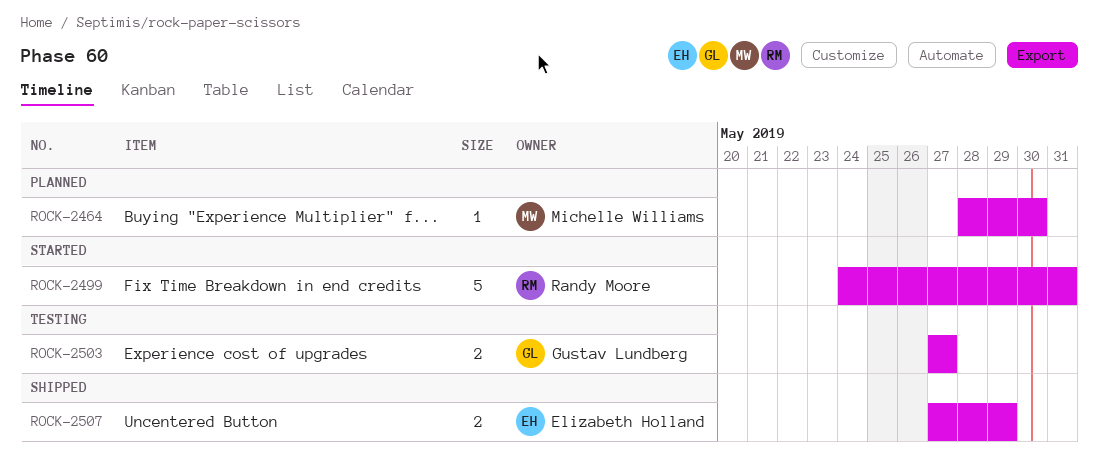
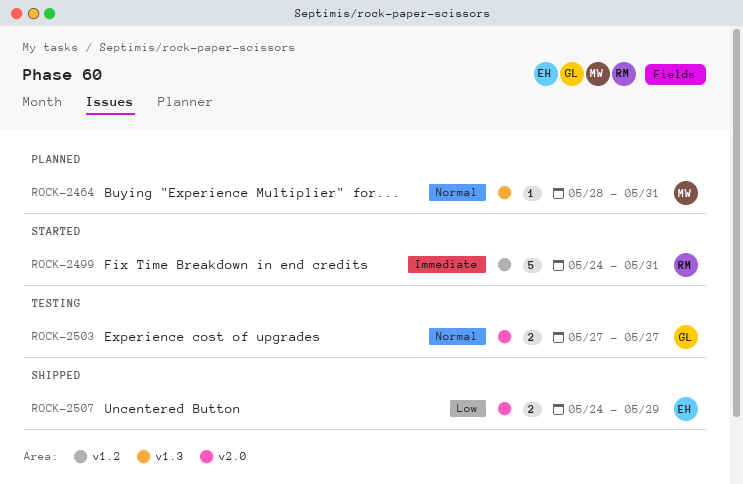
ROCK-2464, due: May 30 -> May 31
ROCK-2507, start: May 27 -> May 24

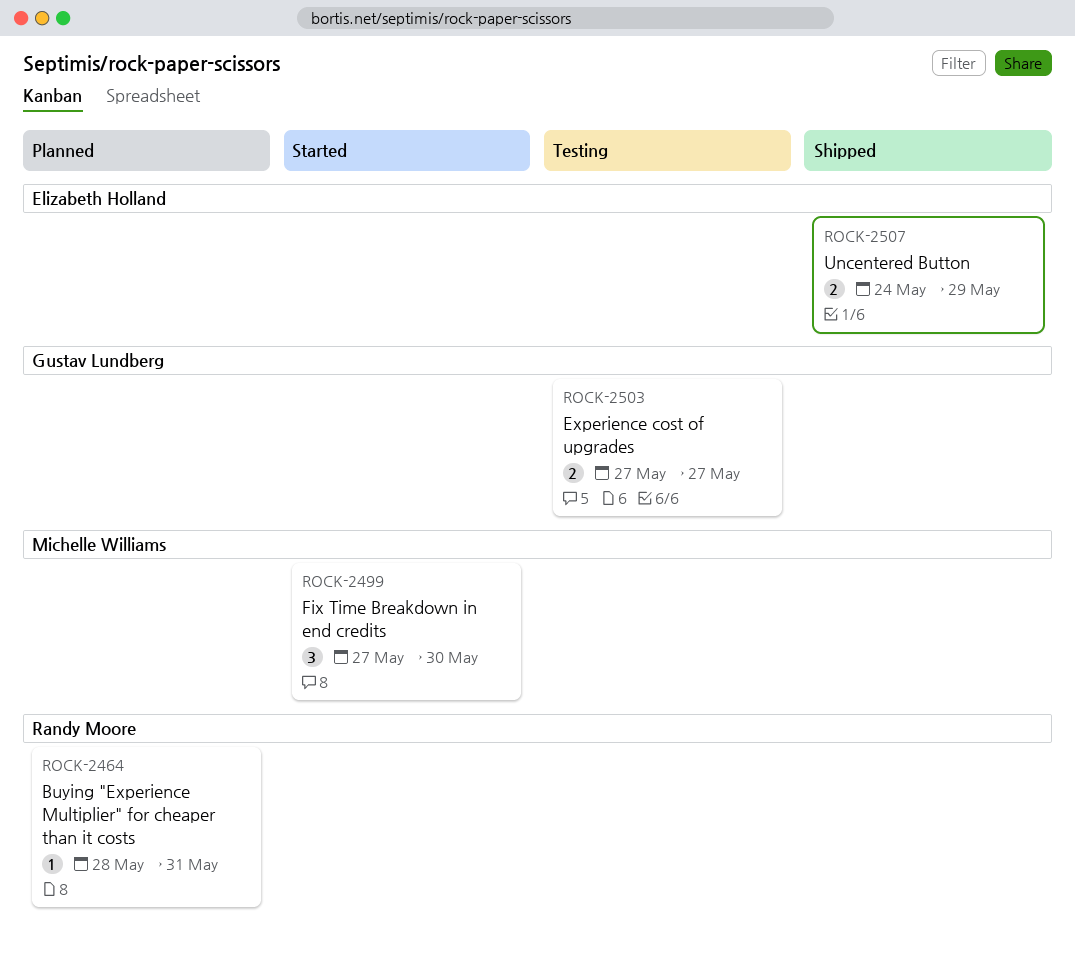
ROCK-2464, owner: Michelle Williams -> Randy Moore
ROCK-2499, owner: Randy Moore -> Michelle Williams
ROCK-2499, estimate: 5 -> 3
ROCK-2499, start: May 24 -> May 27
ROCK-2499, due: May 31 -> May 30

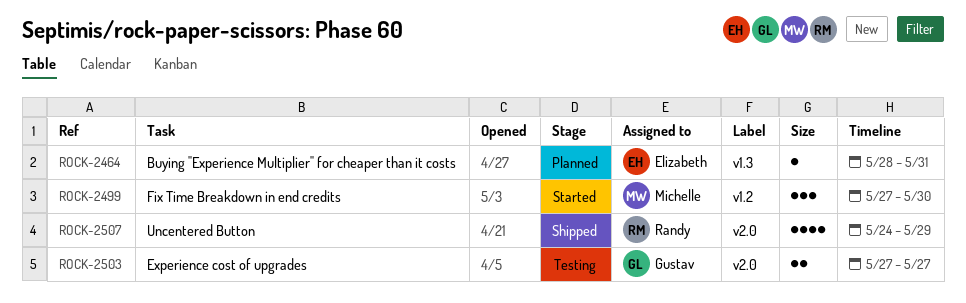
ROCK-2464, owner: Randy Moore -> Elizabeth Holland
ROCK-2507, owner: Elizabeth Holland -> Randy Moore
ROCK-2507, estimate: 2 -> 4

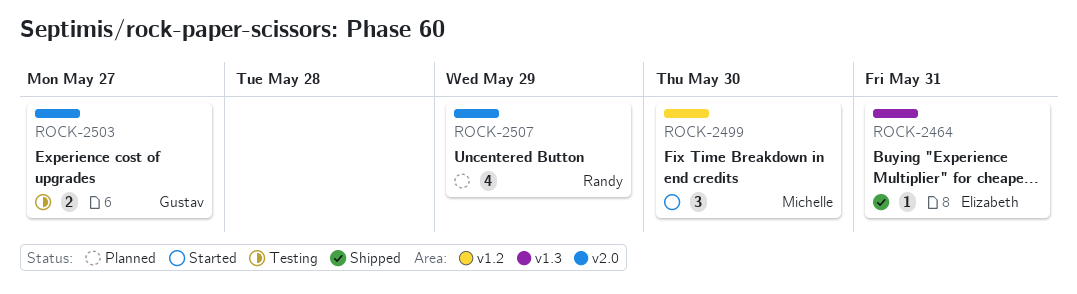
ROCK-2464, status: Planned -> Shipped
ROCK-2507, status: Shipped -> Planned

